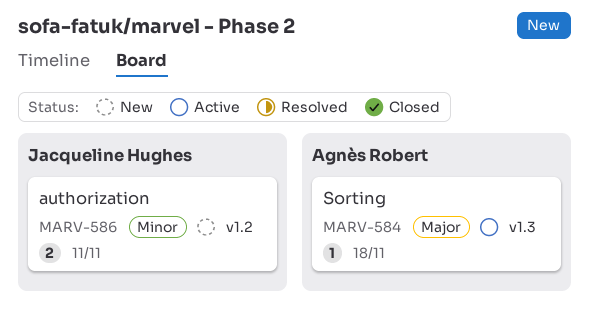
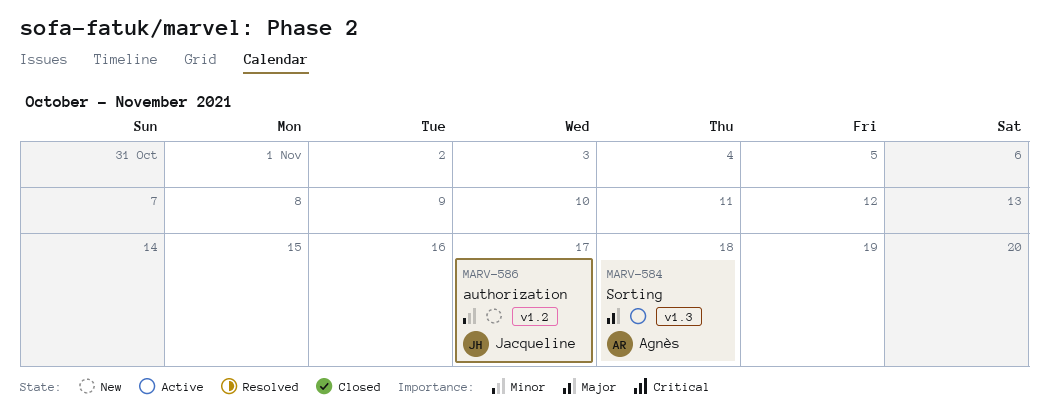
MARV-586, due: Nov 11 -> Nov 17

